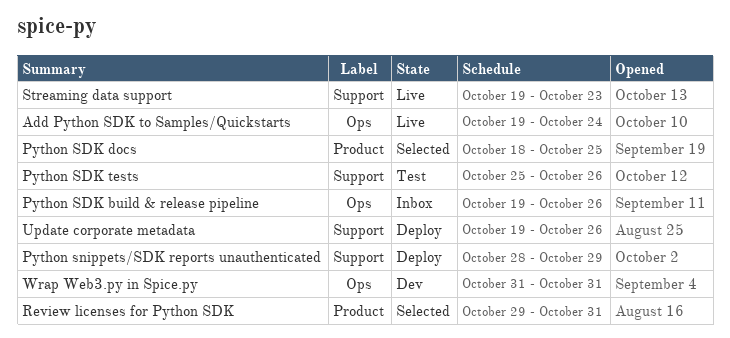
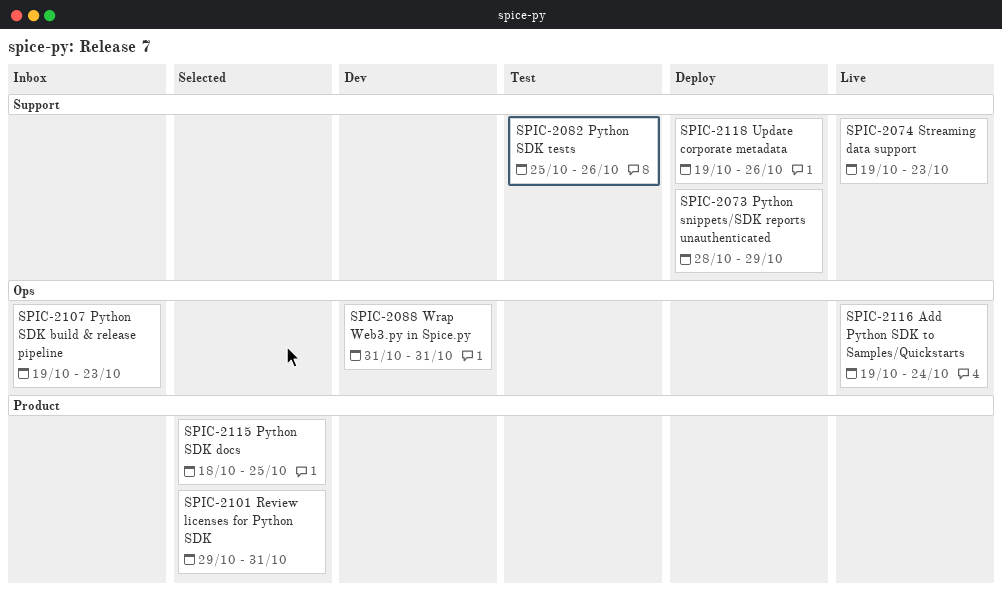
Python SDK build & release pipeline, due: Oct 26 -> Oct 23

